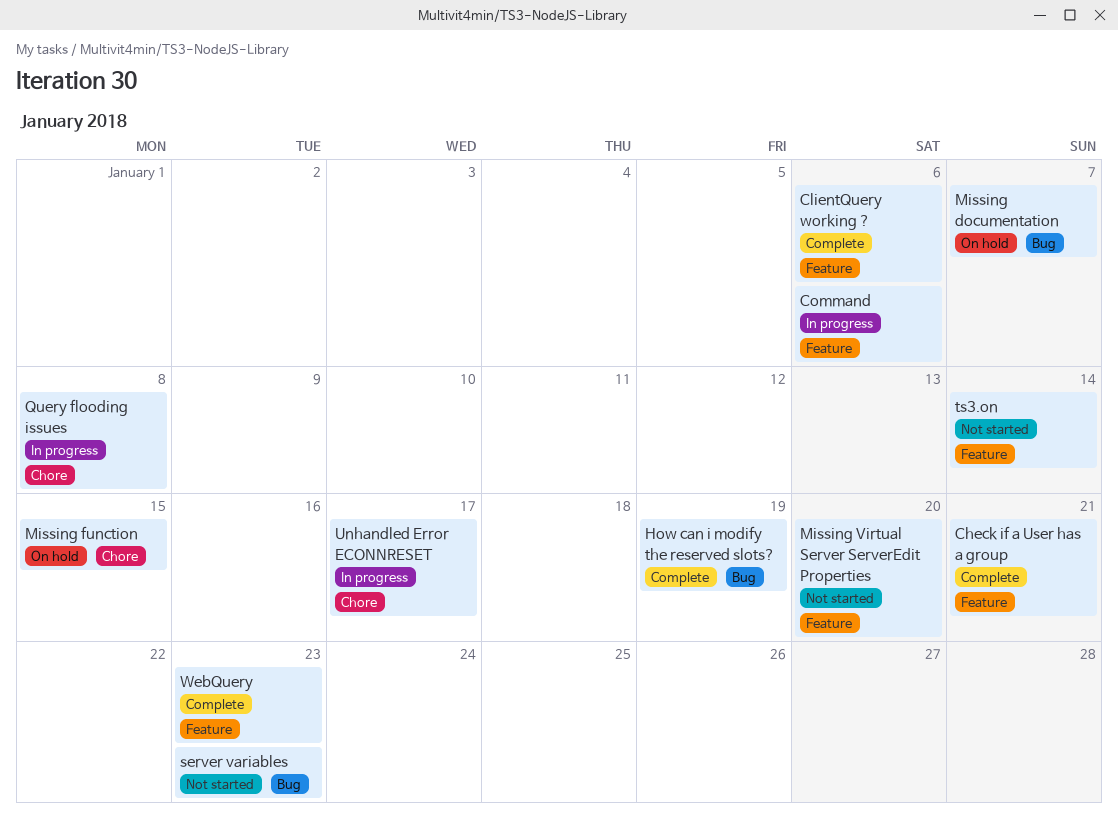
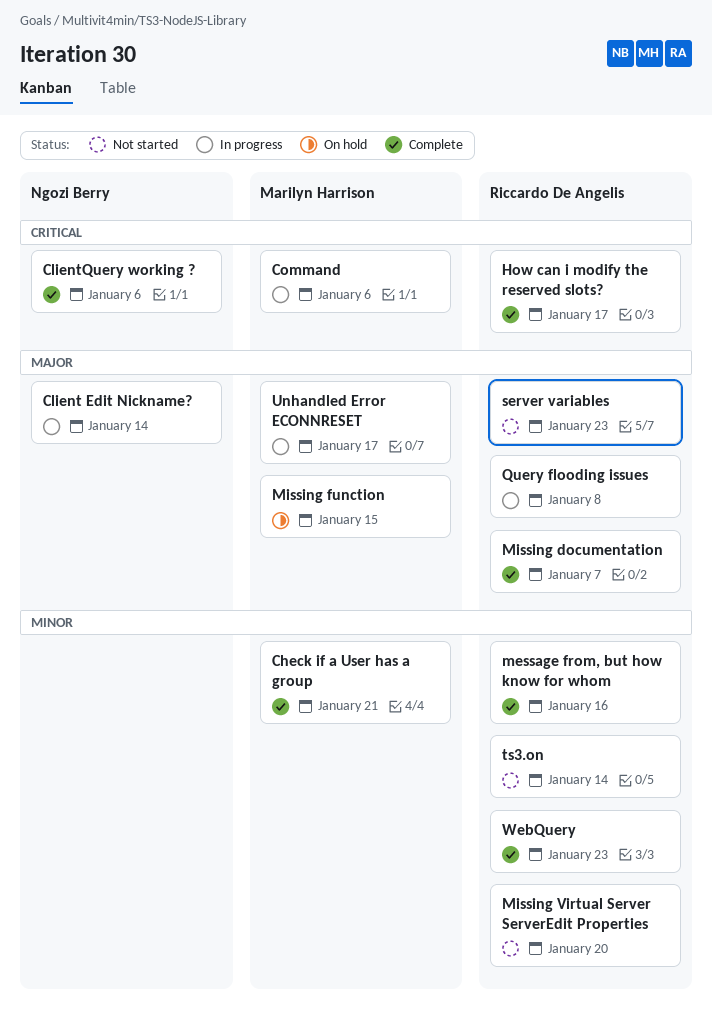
Client Edit Nickname?: none -> present
How can i modify the reserved slots?, due: Jan 19 -> Jan 17
message from, but how know for whom: none -> present
Missing documentation, status: On hold -> Complete

